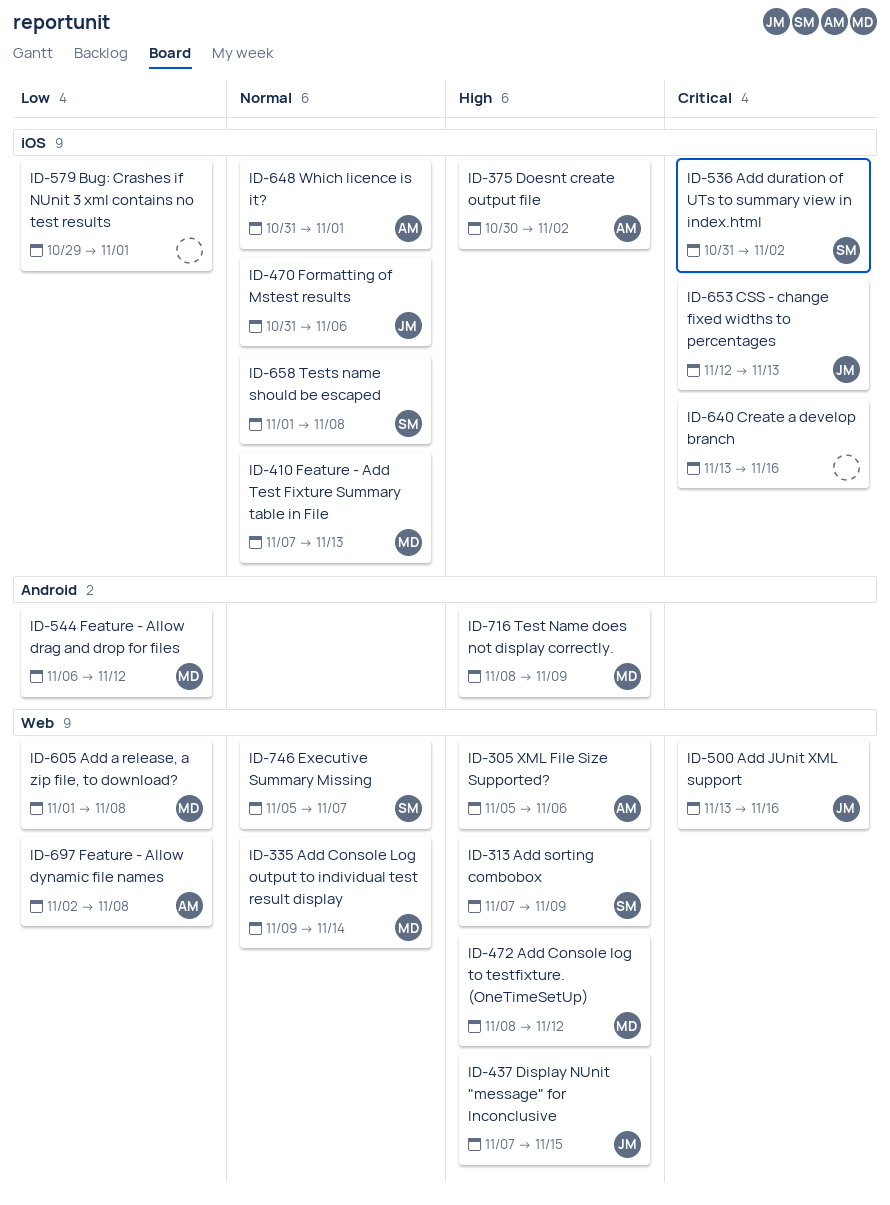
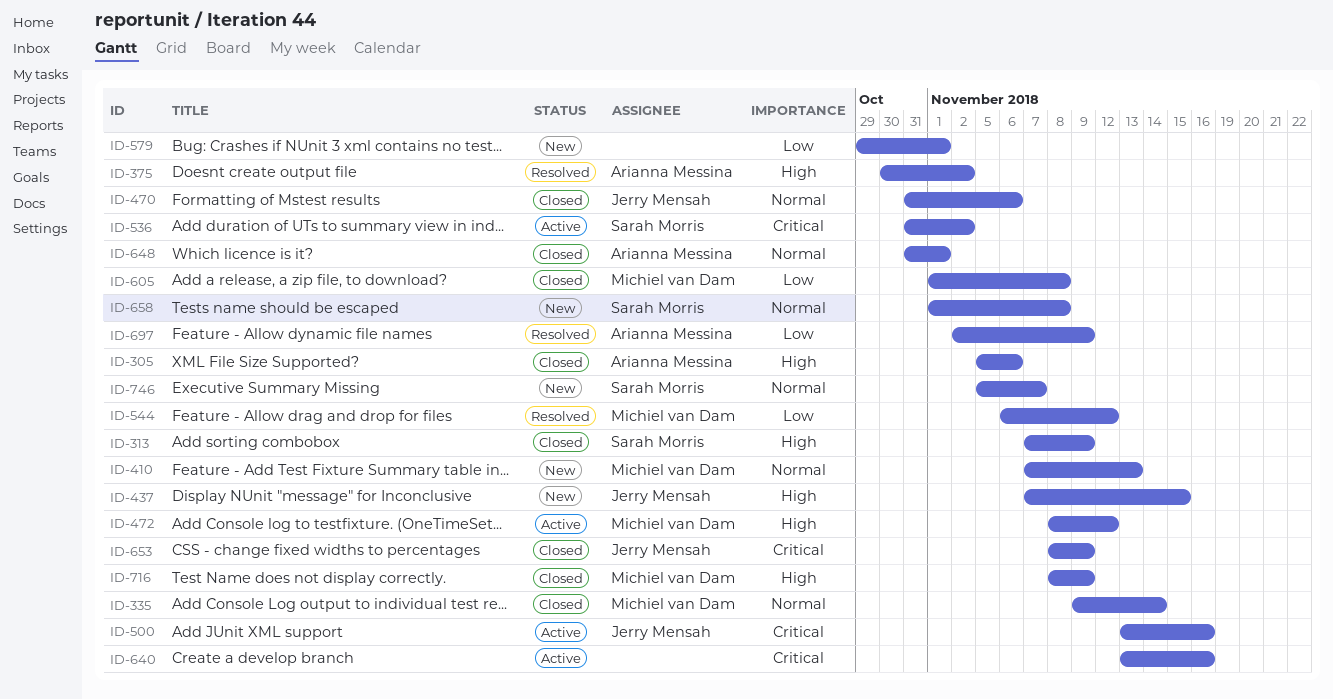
ID-653, start: Nov 12 -> Nov 8
ID-653, due: Nov 13 -> Nov 9
ID-697, due: Nov 8 -> Nov 9

